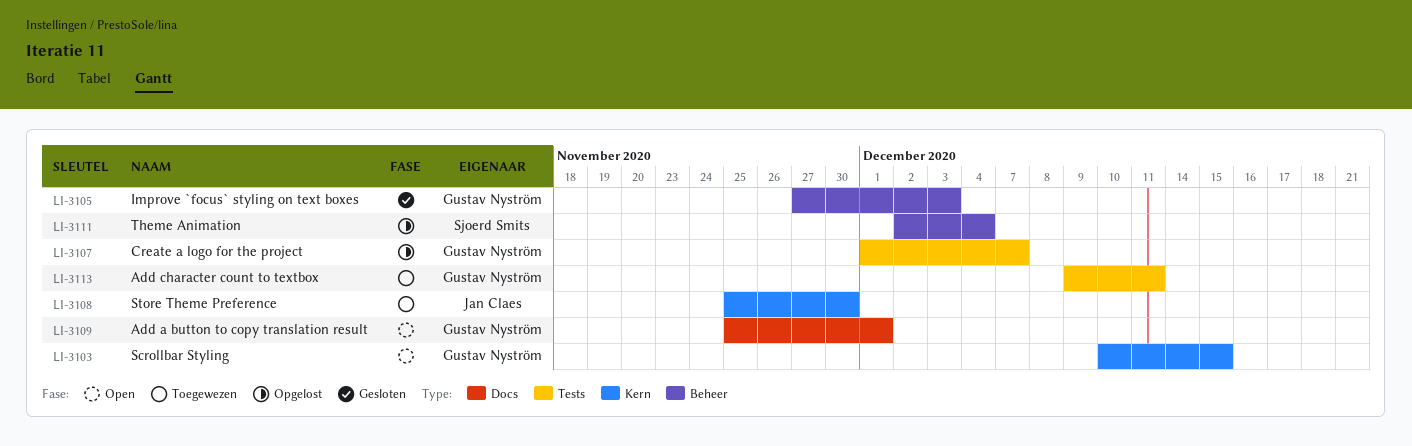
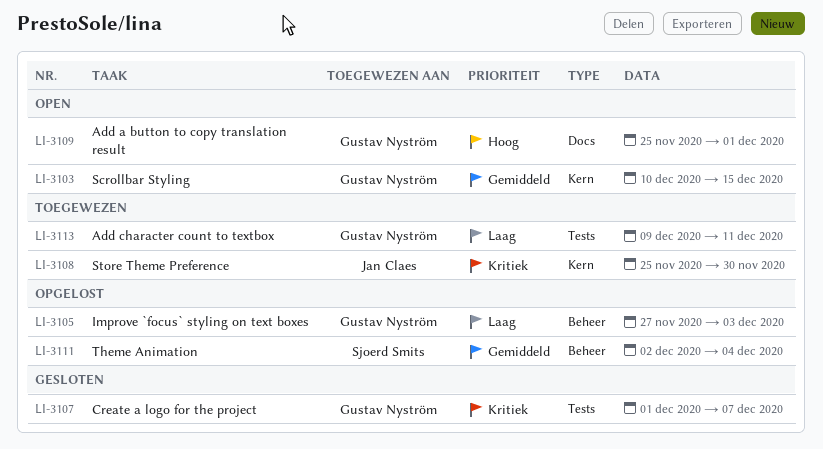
LI-3105, status: Gesloten -> Opgelost
LI-3107, status: Opgelost -> Gesloten

